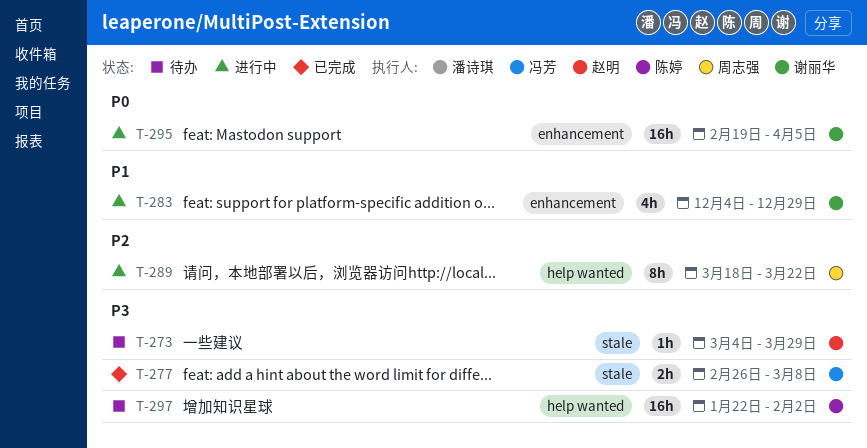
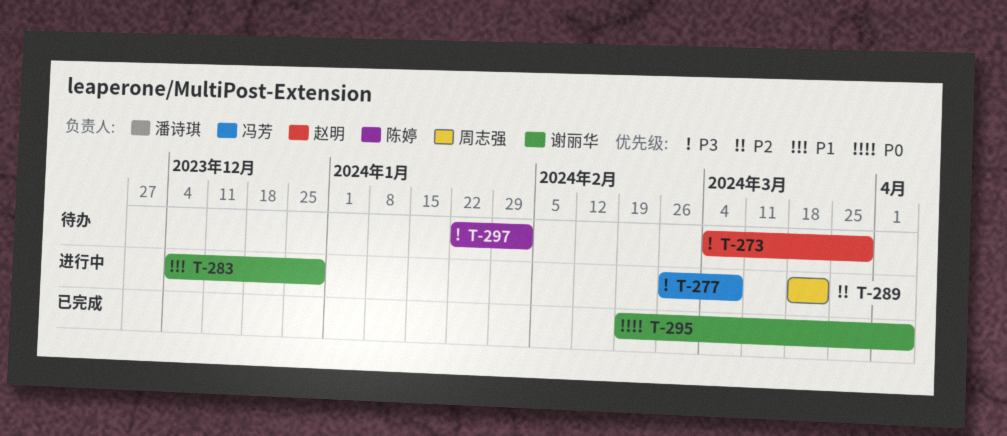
T-277, status: 已完成 -> 进行中
T-295, status: 进行中 -> 已完成

